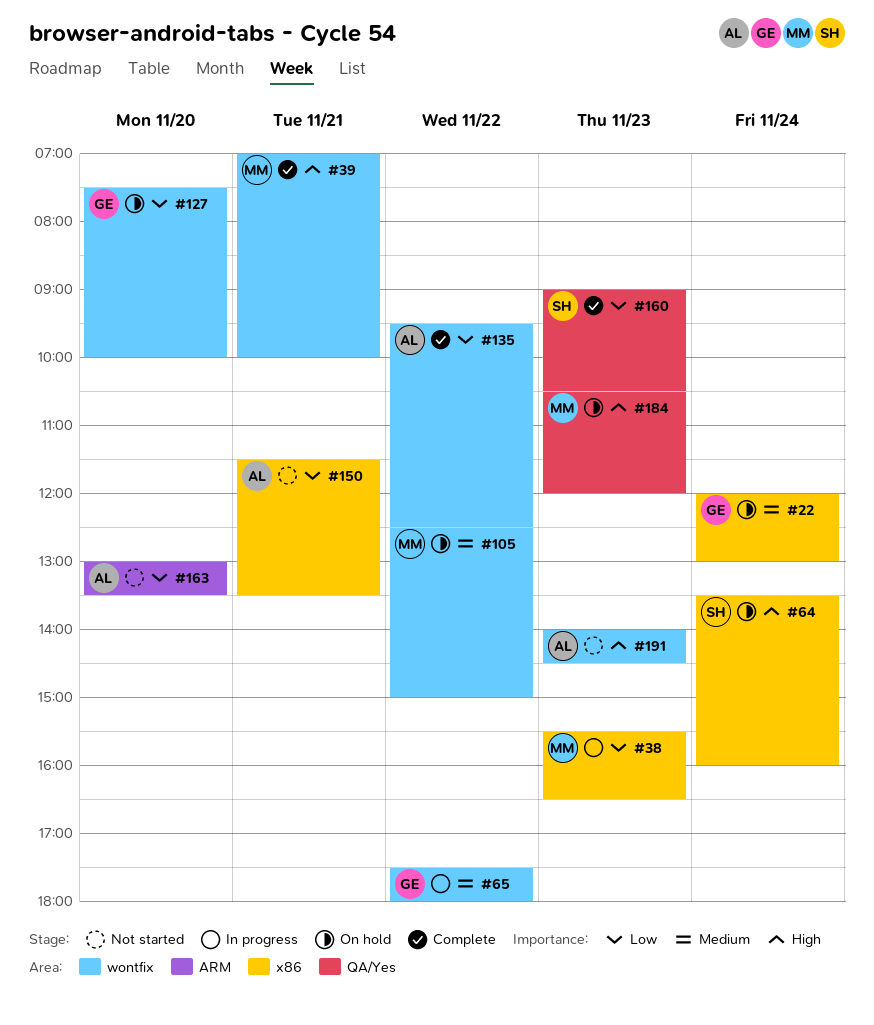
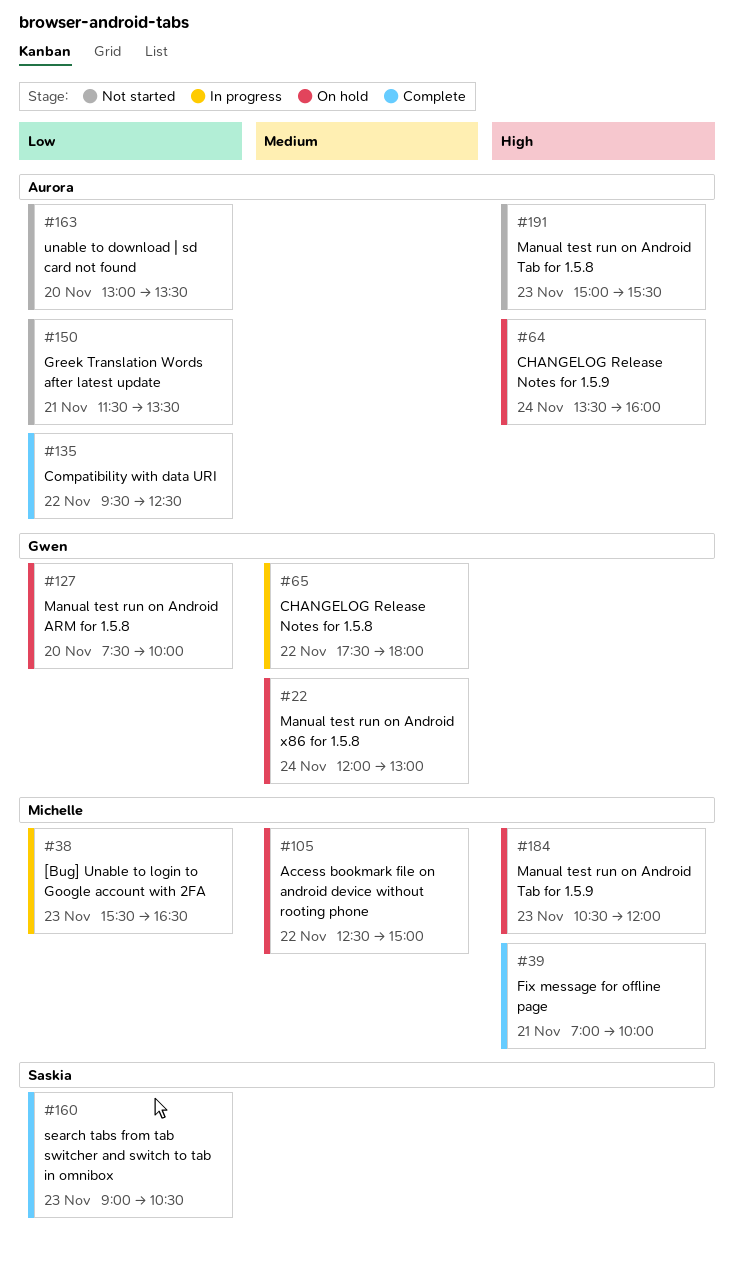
#64, owner: Saskia -> Aurora
#191, begins: 14:00 -> 15:00
#191, ends: 14:30 -> 15:30

